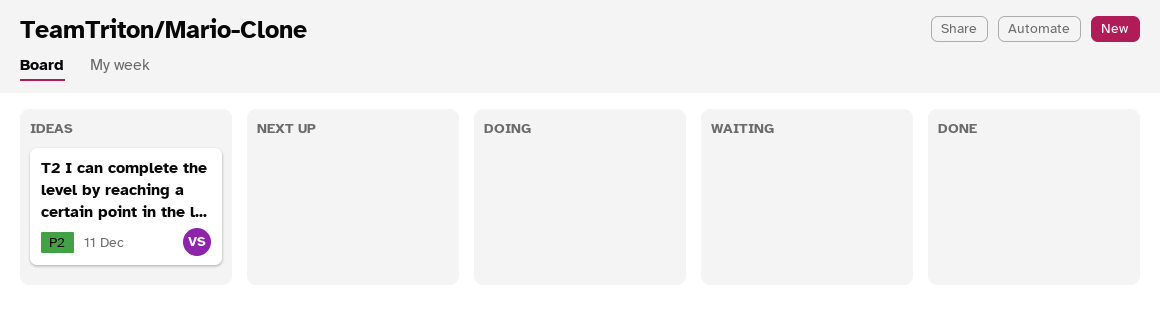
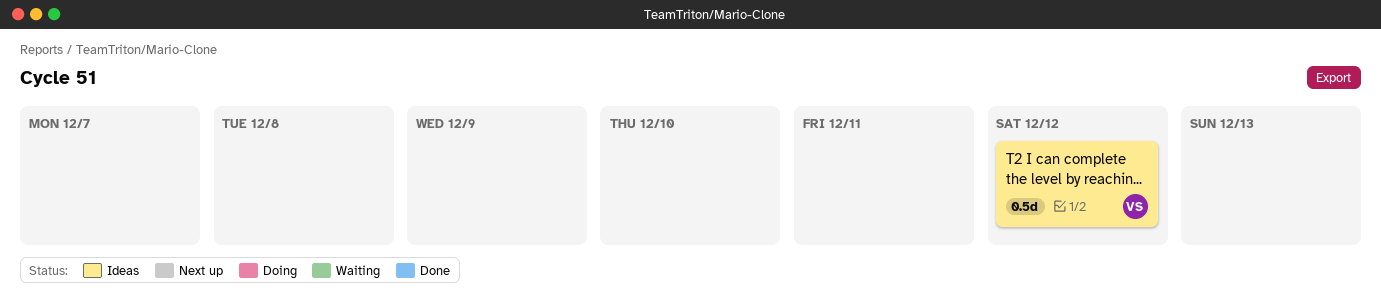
T2, due: Dec 11 -> Dec 12

